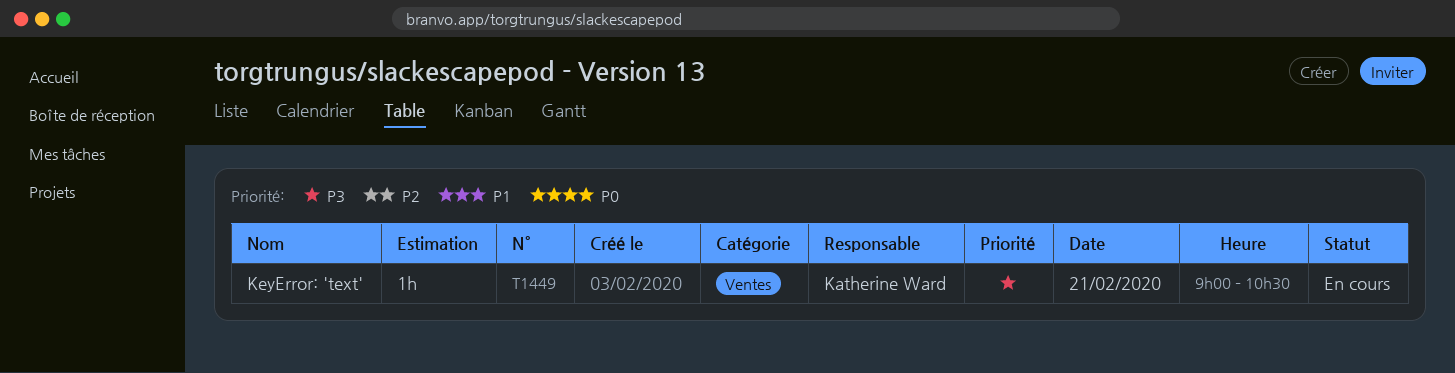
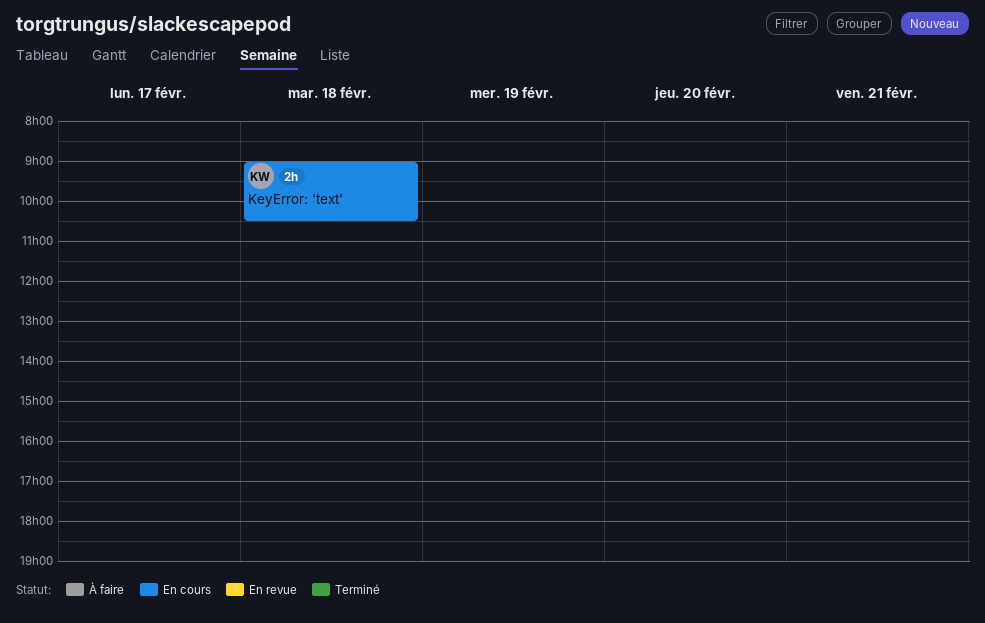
KeyError: 'text', estimate: 1h -> 2h
KeyError: 'text', day: Feb 21 -> Feb 18

